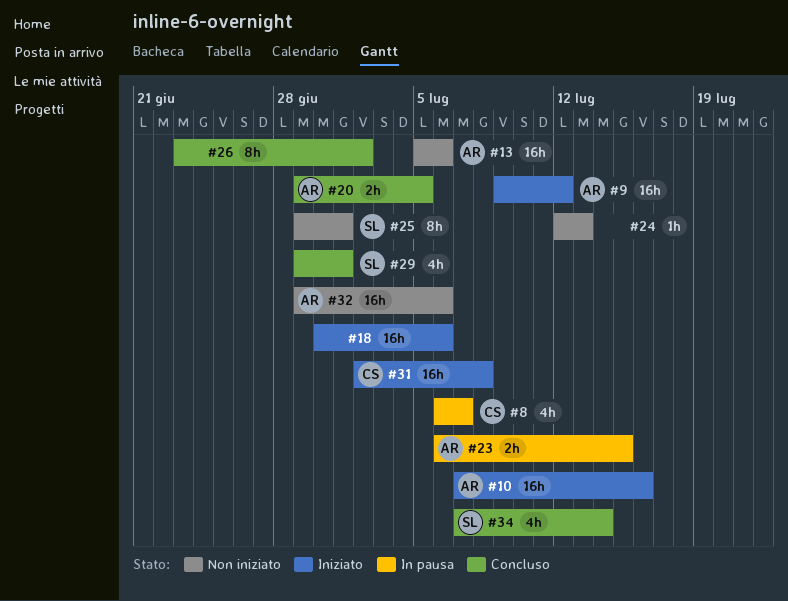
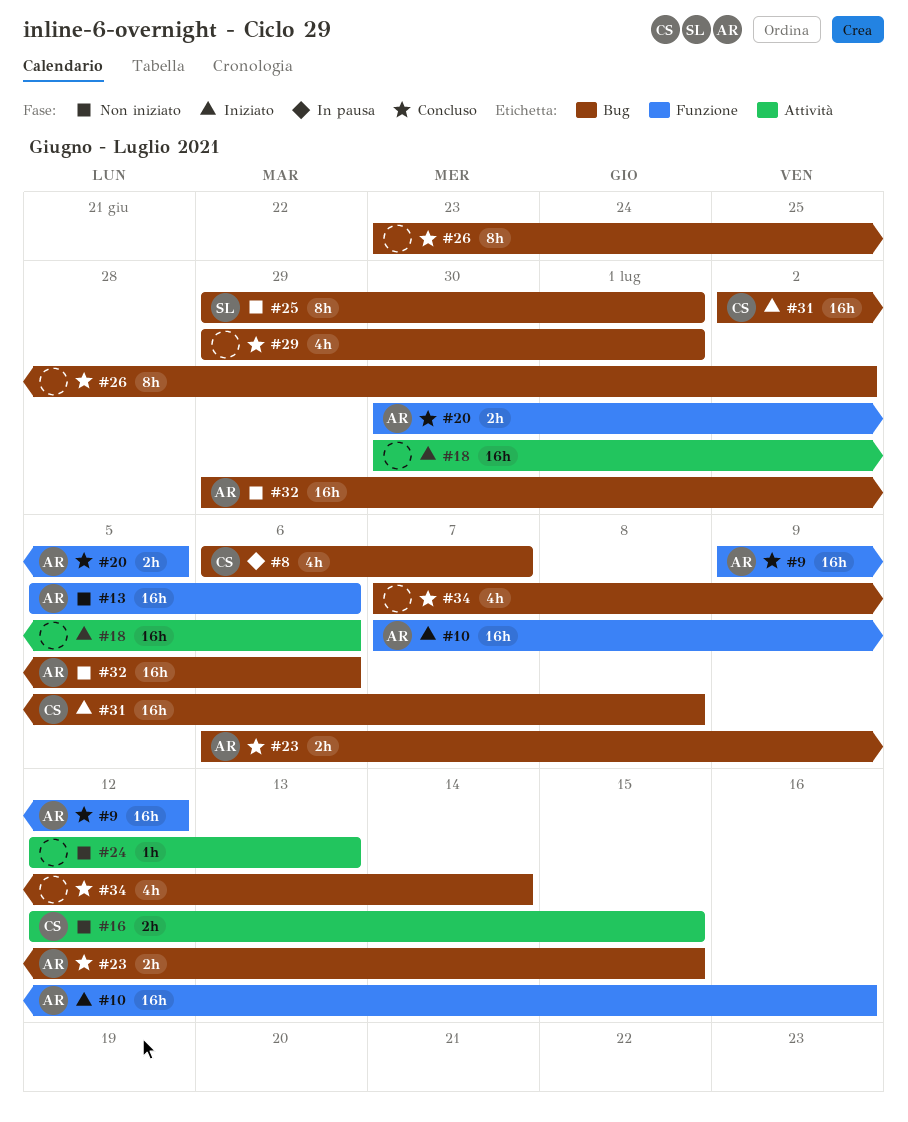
#9, status: Iniziato -> Concluso
#16: none -> present
#20, start: Jun 29 -> Jun 30
#23, status: In pausa -> Concluso
#29, owner: SL -> none
#34, owner: SL -> none

